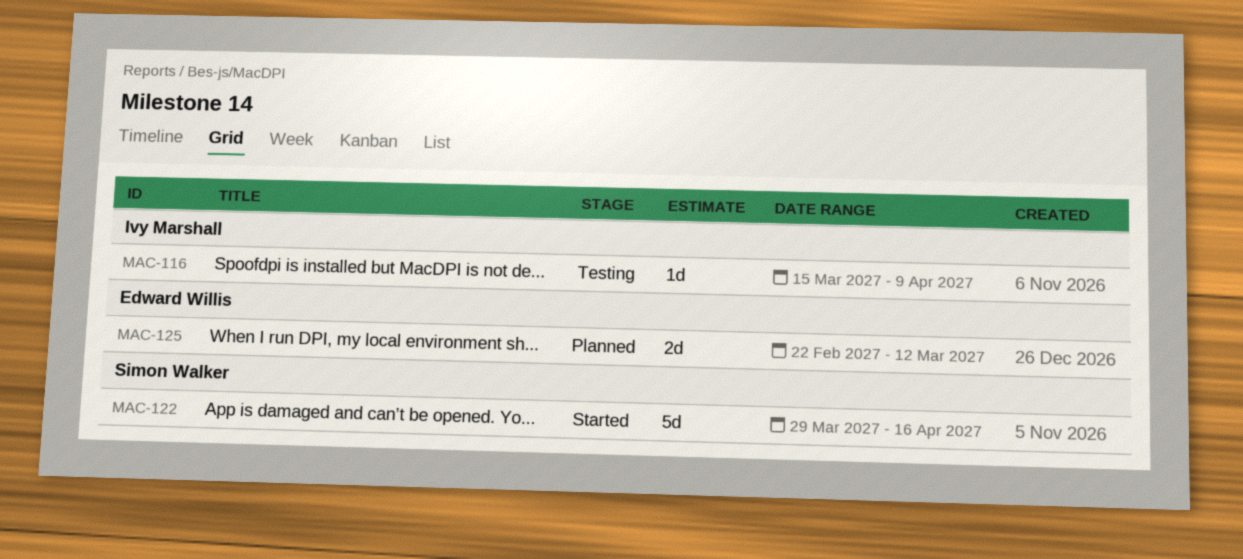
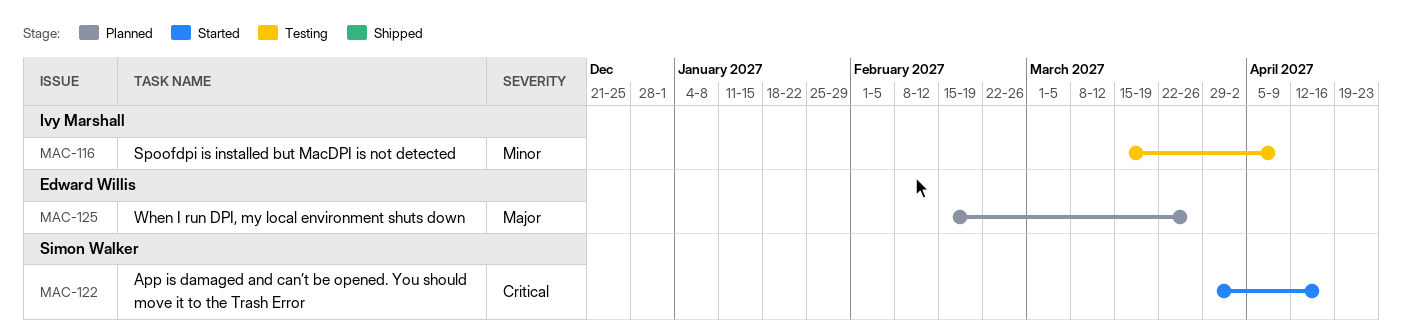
MAC-125, start: Feb 22 -> Feb 15
MAC-125, due: Mar 12 -> Mar 26

